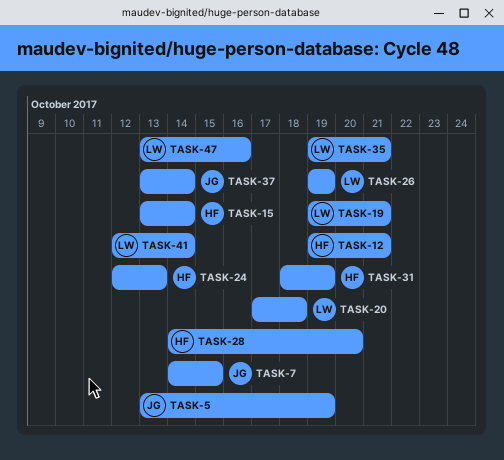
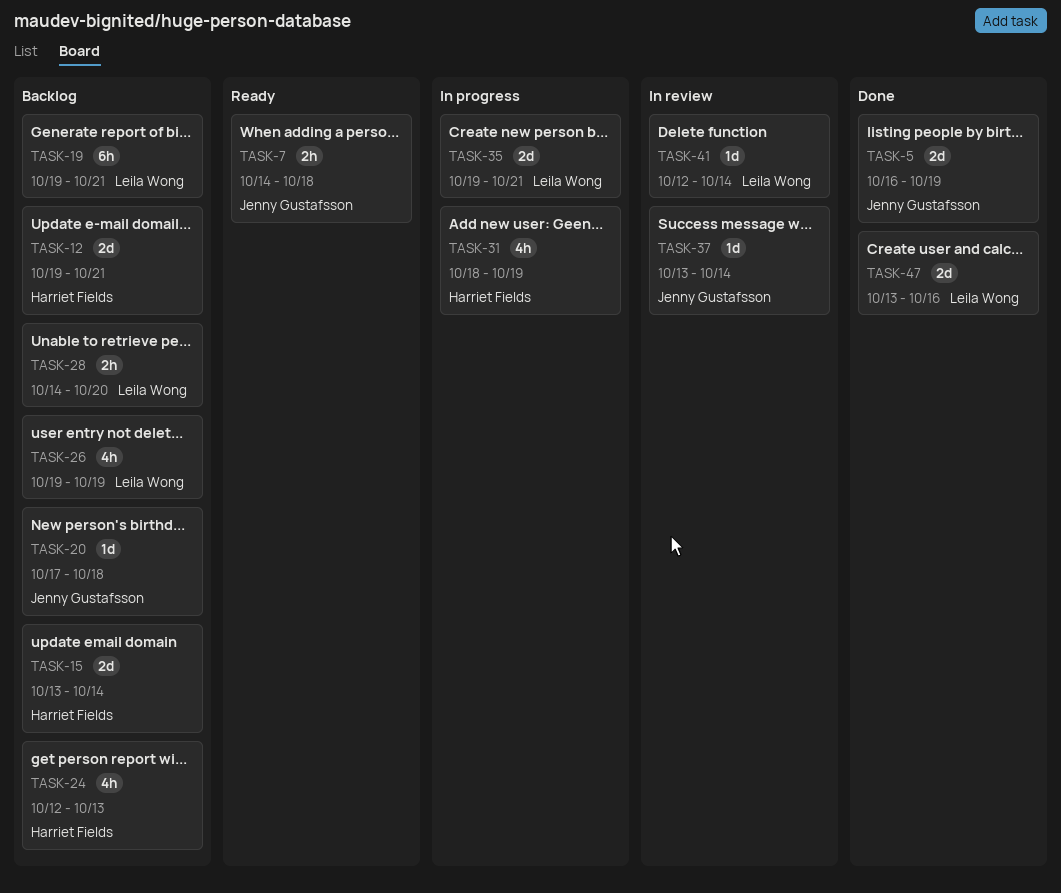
TASK-5, start: Oct 13 -> Oct 16
TASK-7, due: Oct 15 -> Oct 18
TASK-20, owner: Leila Wong -> Jenny Gustafsson
TASK-28, owner: Harriet Fields -> Leila Wong

